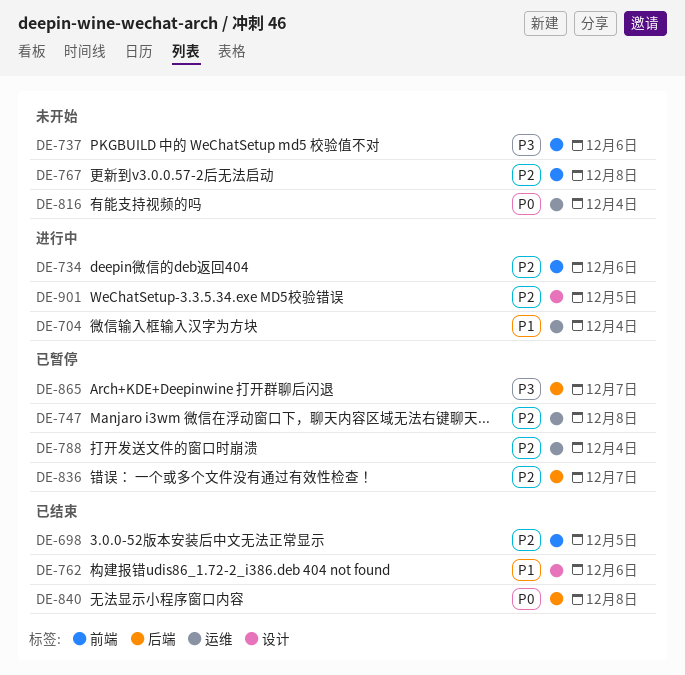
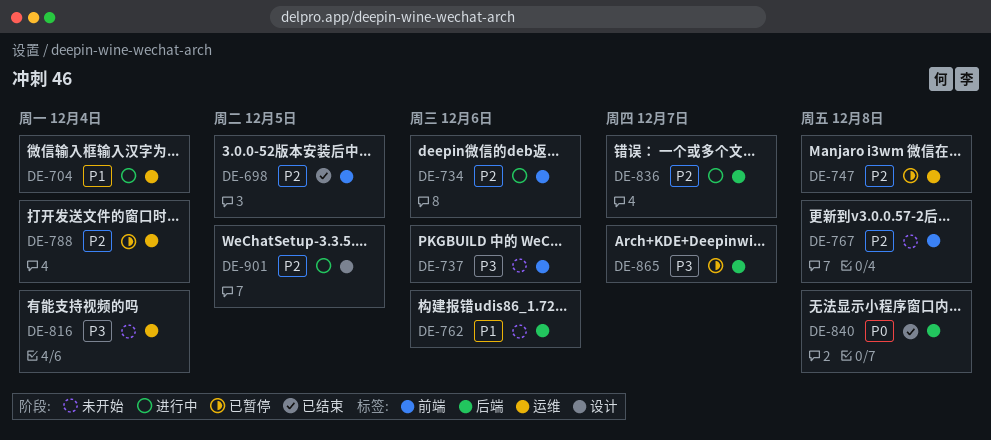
DE-762, status: 已结束 -> 未开始
DE-762, label: 设计 -> 后端
DE-816, priority: P0 -> P3
DE-836, status: 已暂停 -> 进行中

